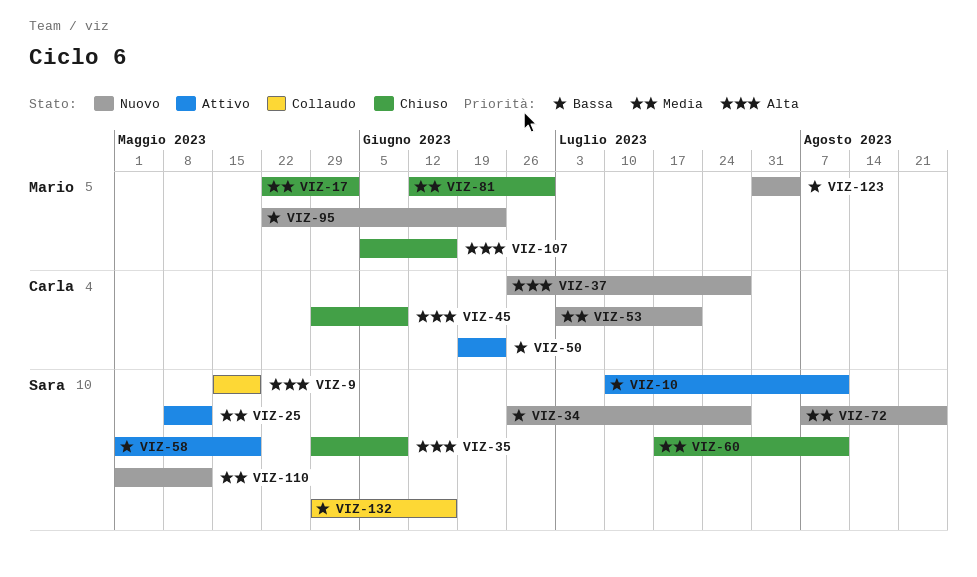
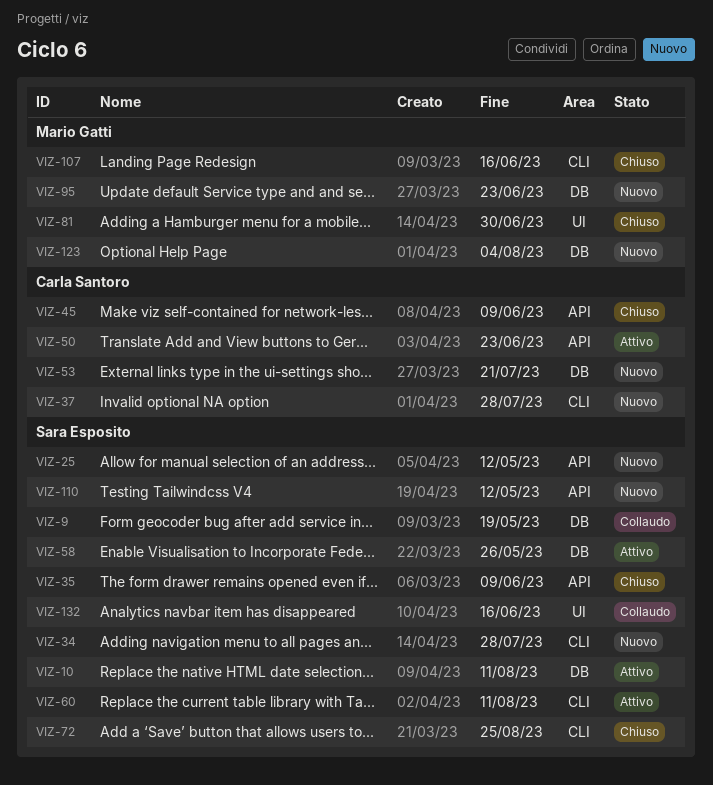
VIZ-17: present -> none
VIZ-25, status: Attivo -> Nuovo
VIZ-58, due: May 19 -> May 26
VIZ-60, status: Chiuso -> Attivo
VIZ-72, status: Nuovo -> Chiuso

